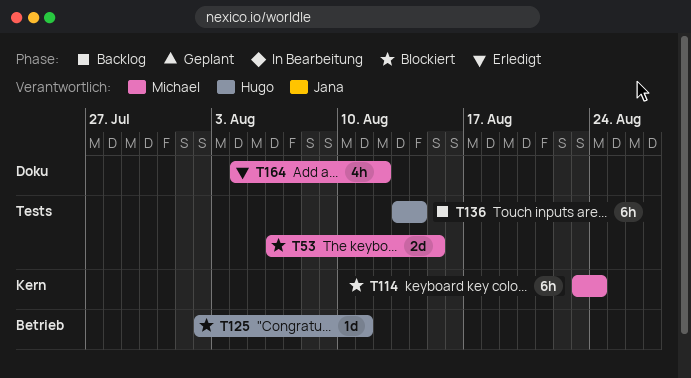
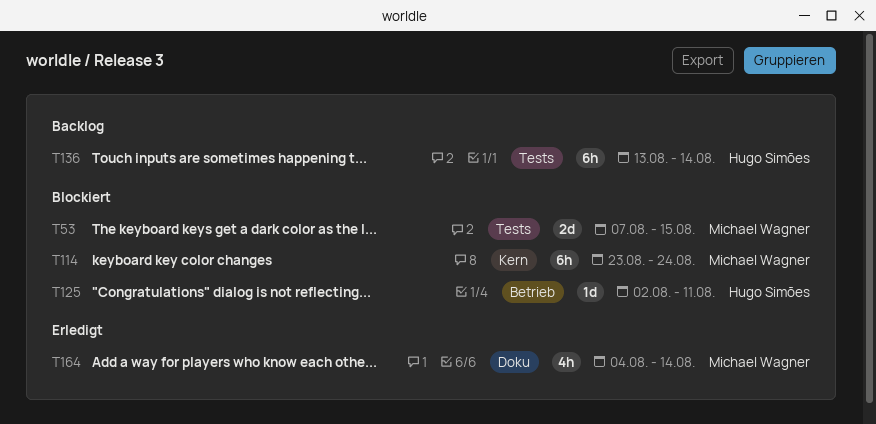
T53, start: Aug 6 -> Aug 7
T164, due: Aug 12 -> Aug 14

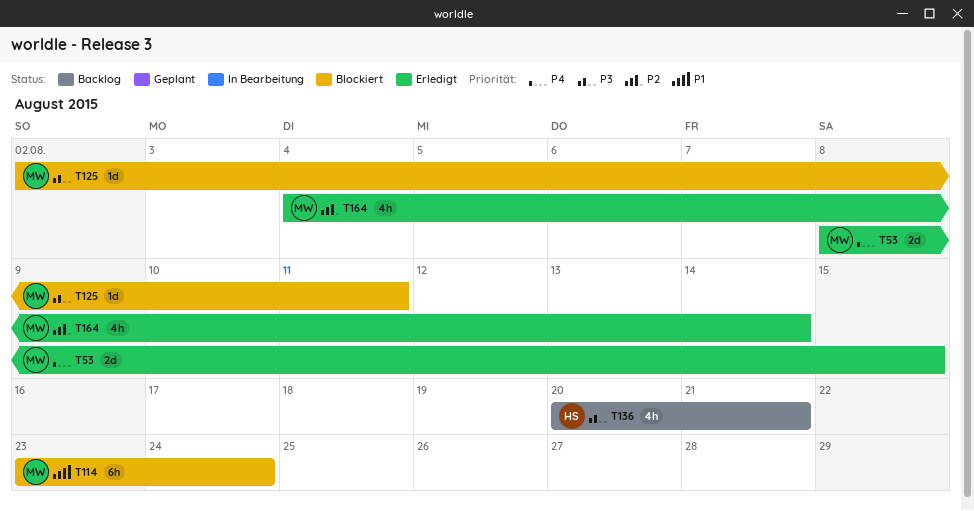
T53, status: Blockiert -> Erledigt
T53, start: Aug 7 -> Aug 8
T125, owner: Hugo Simões -> Michael Wagner
T136, estimate: 6h -> 4h
T136, start: Aug 13 -> Aug 20
T136, due: Aug 14 -> Aug 21

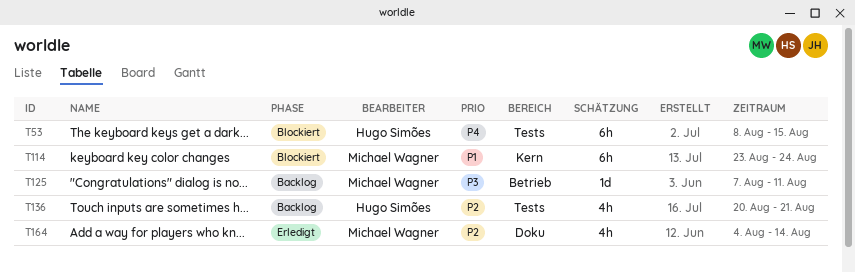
T53, status: Erledigt -> Blockiert
T53, owner: Michael Wagner -> Hugo Simões
T53, estimate: 2d -> 6h
T125, status: Blockiert -> Backlog
T125, start: Aug 2 -> Aug 7
T136, priority: P3 -> P2

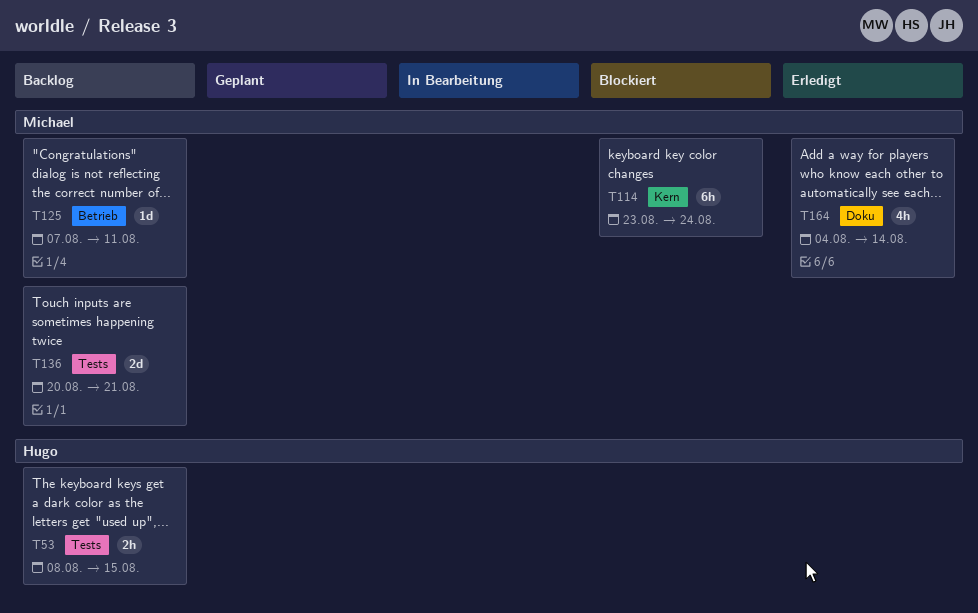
T53, status: Blockiert -> Backlog
T53, estimate: 6h -> 2h
T136, owner: Hugo Simões -> Michael Wagner
T136, estimate: 4h -> 2d

